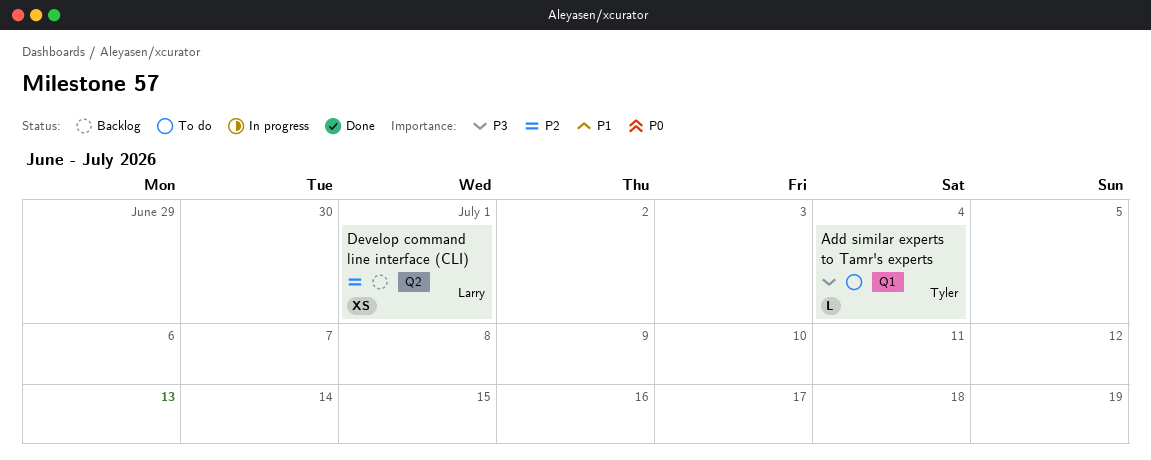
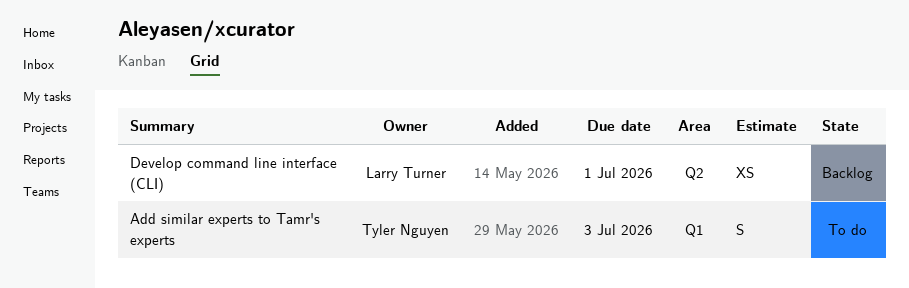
Add similar experts to Tamr's experts, estimate: L -> S
Add similar experts to Tamr's experts, due: Jul 4 -> Jul 3

